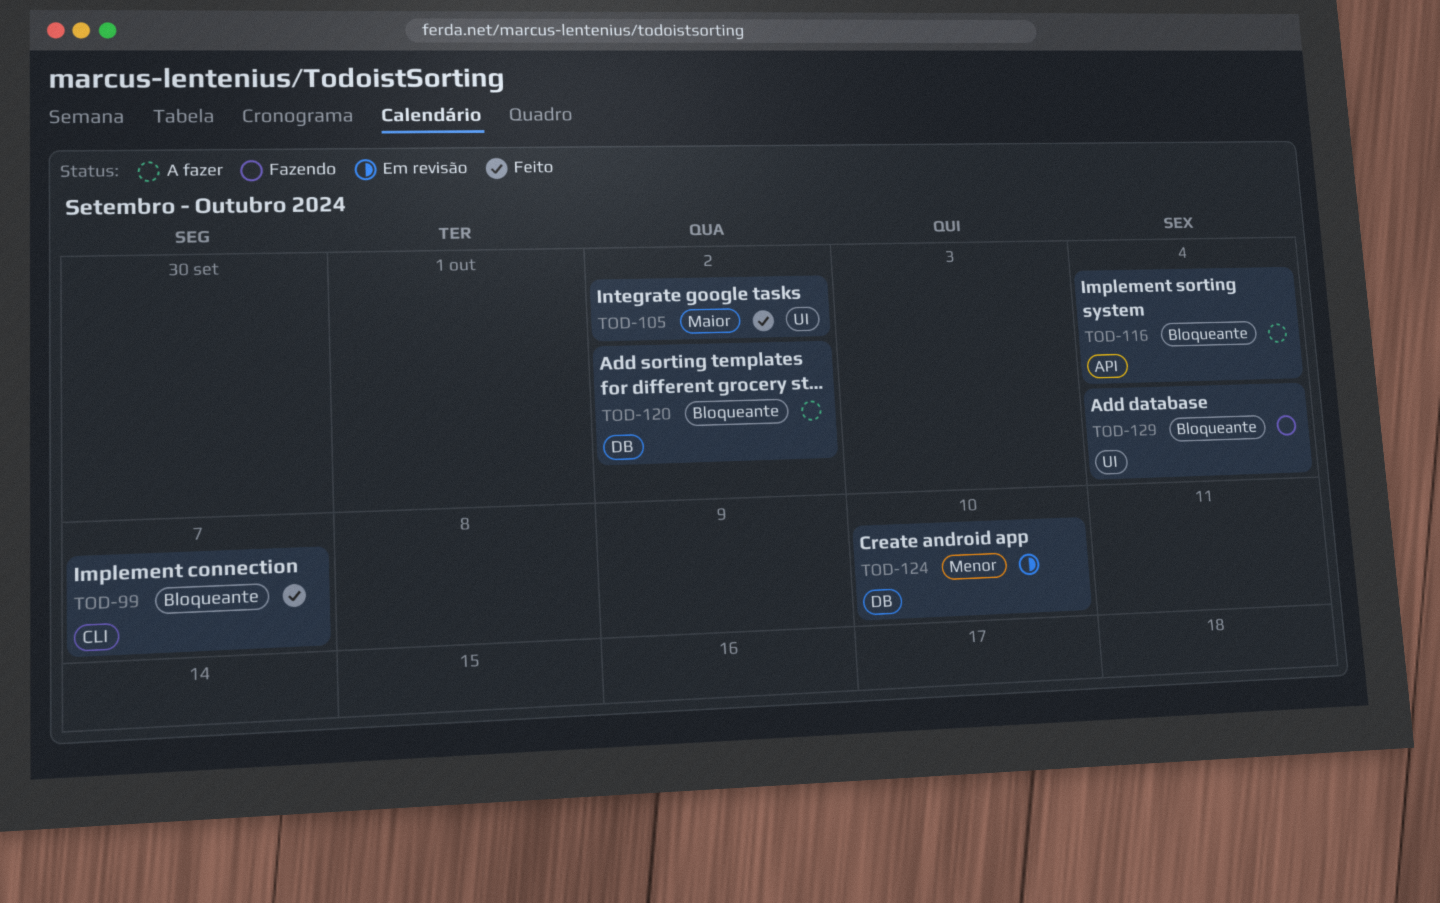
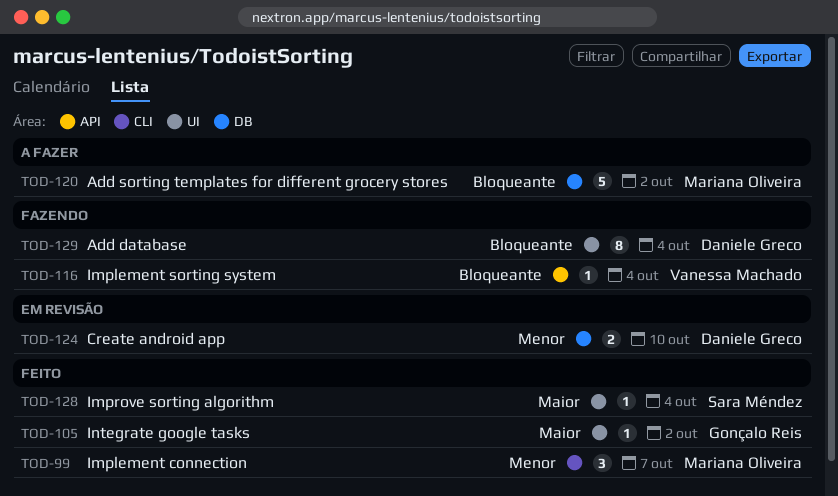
TOD-99, priority: Bloqueante -> Menor
TOD-116, status: A fazer -> Fazendo
TOD-128: none -> present

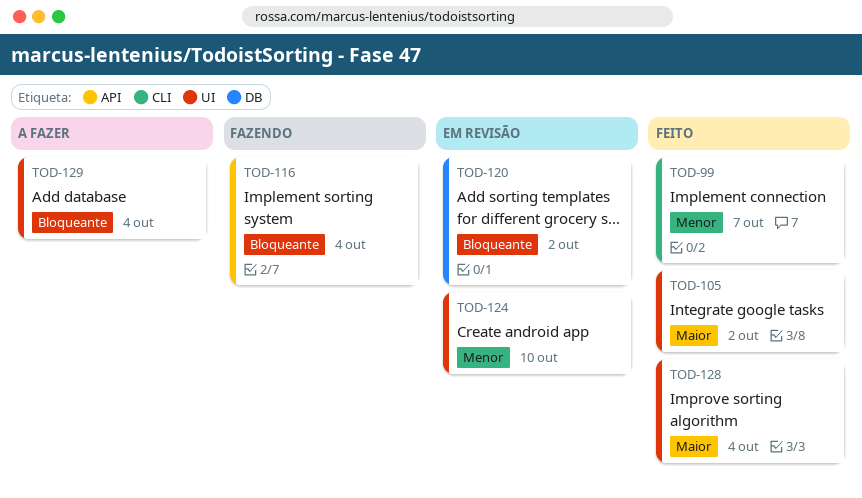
TOD-120, status: A fazer -> Em revisão
TOD-124, label: DB -> UI
TOD-129, status: Fazendo -> A fazer

